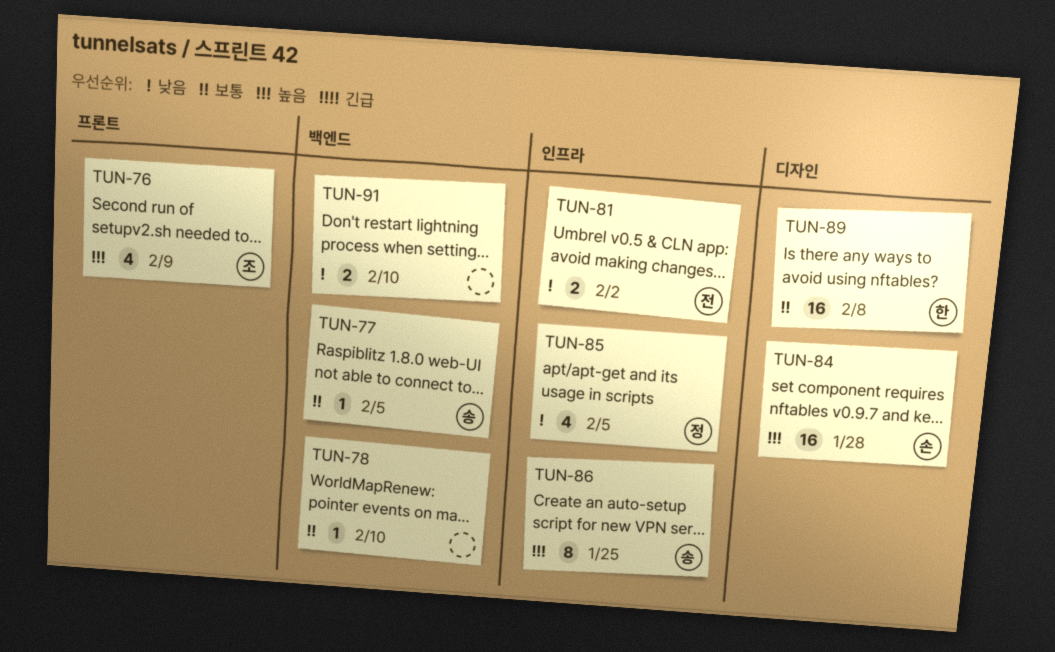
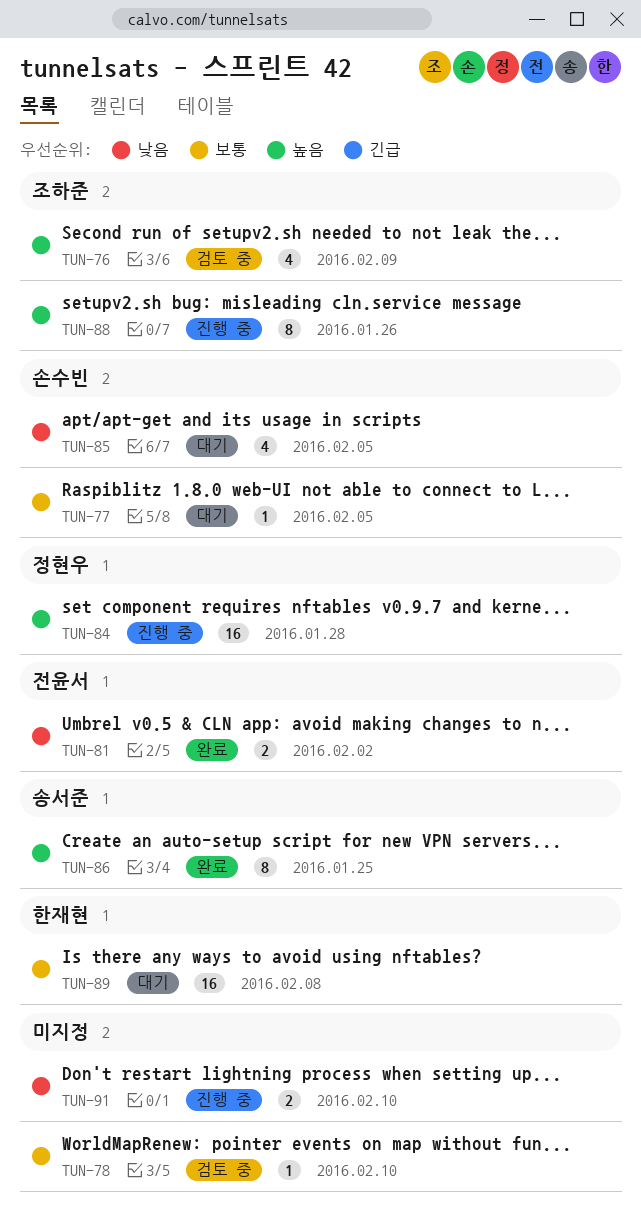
TUN-77, owner: 송서준 -> 손수빈
TUN-84, owner: 손수빈 -> 정현우
TUN-85, owner: 정현우 -> 손수빈
TUN-88: none -> present

